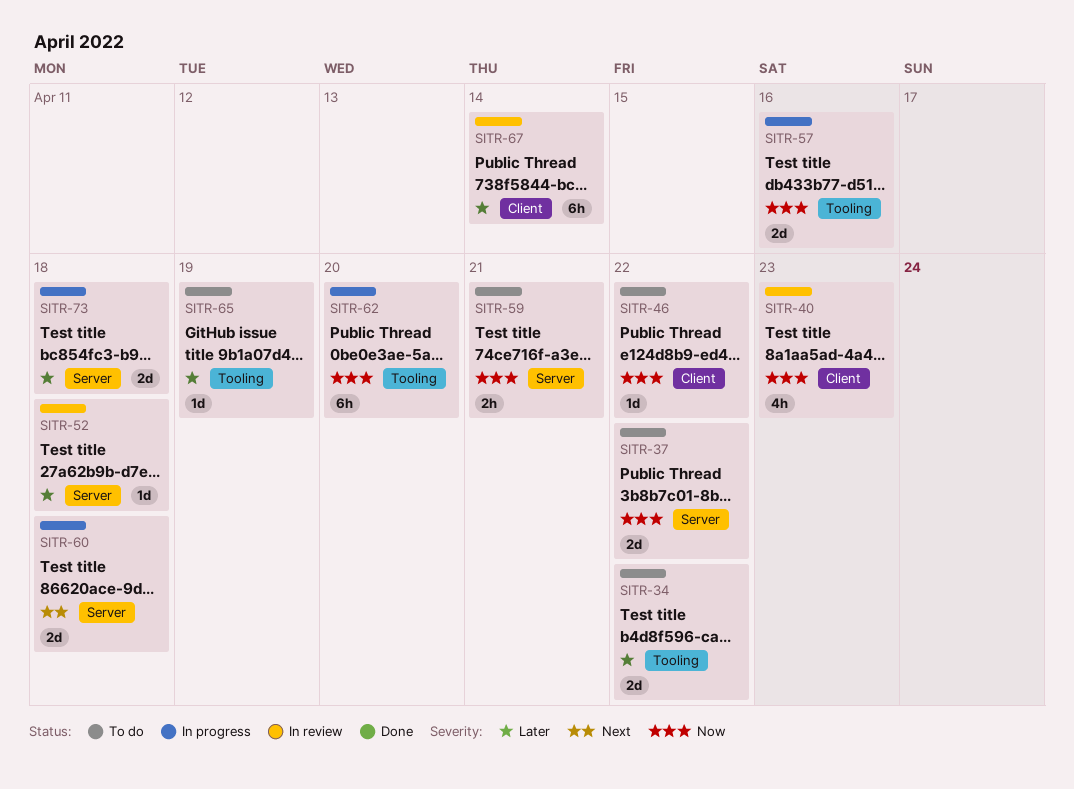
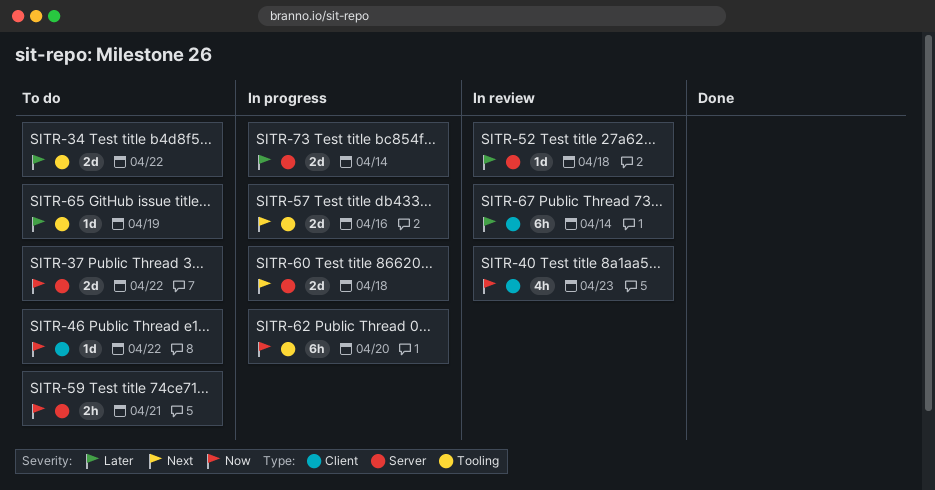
SITR-57, priority: Now -> Next
SITR-73, due: Apr 18 -> Apr 14

